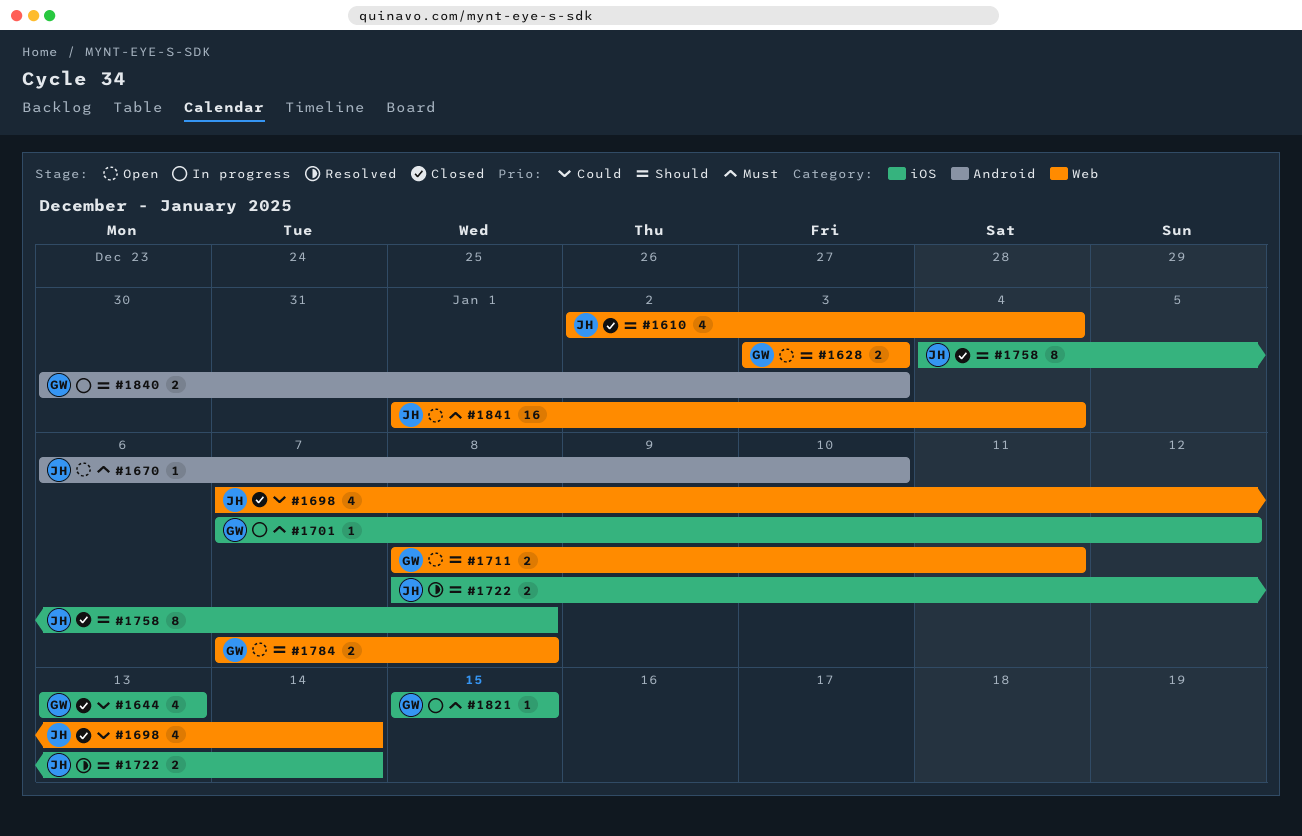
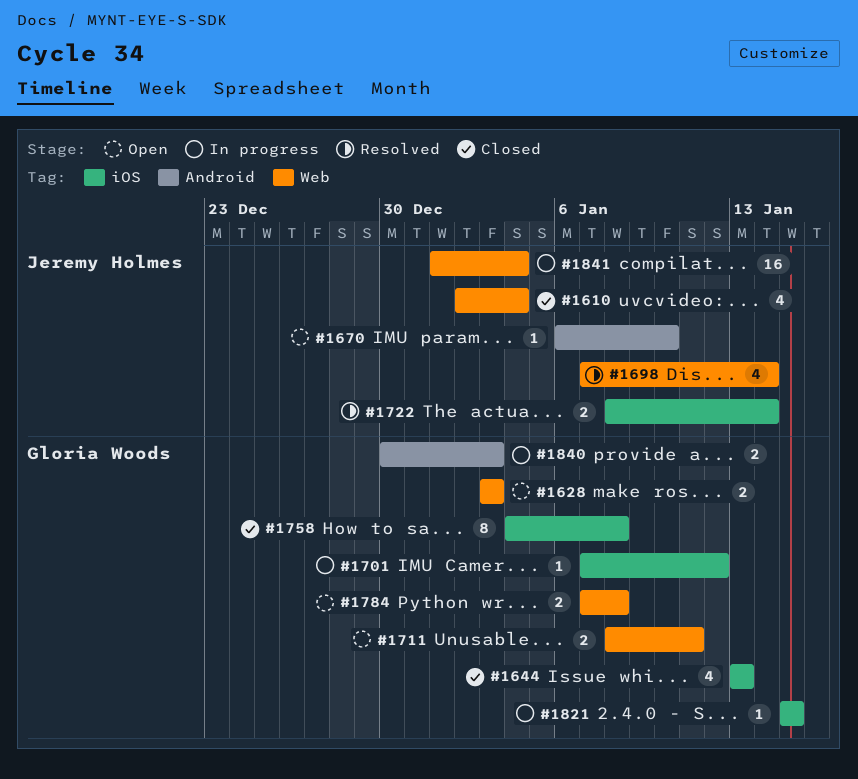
#1698, status: Closed -> Resolved
#1758, owner: Jeremy Holmes -> Gloria Woods
#1841, status: Open -> In progress

